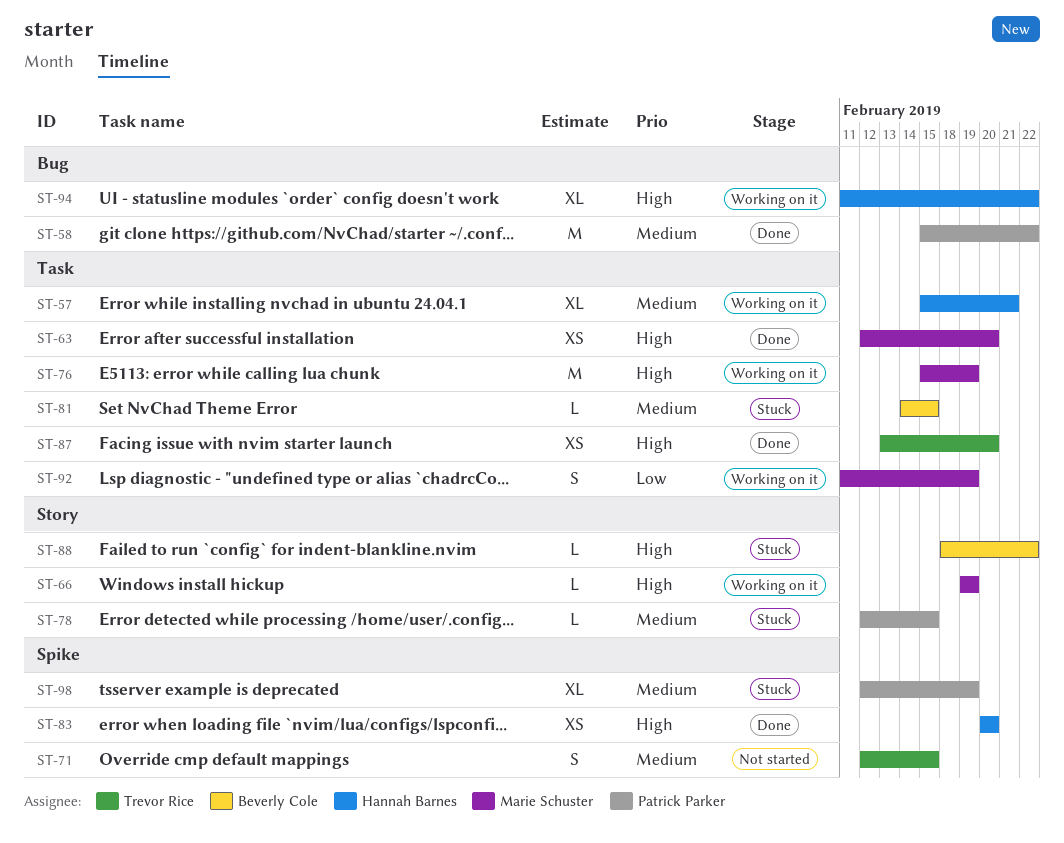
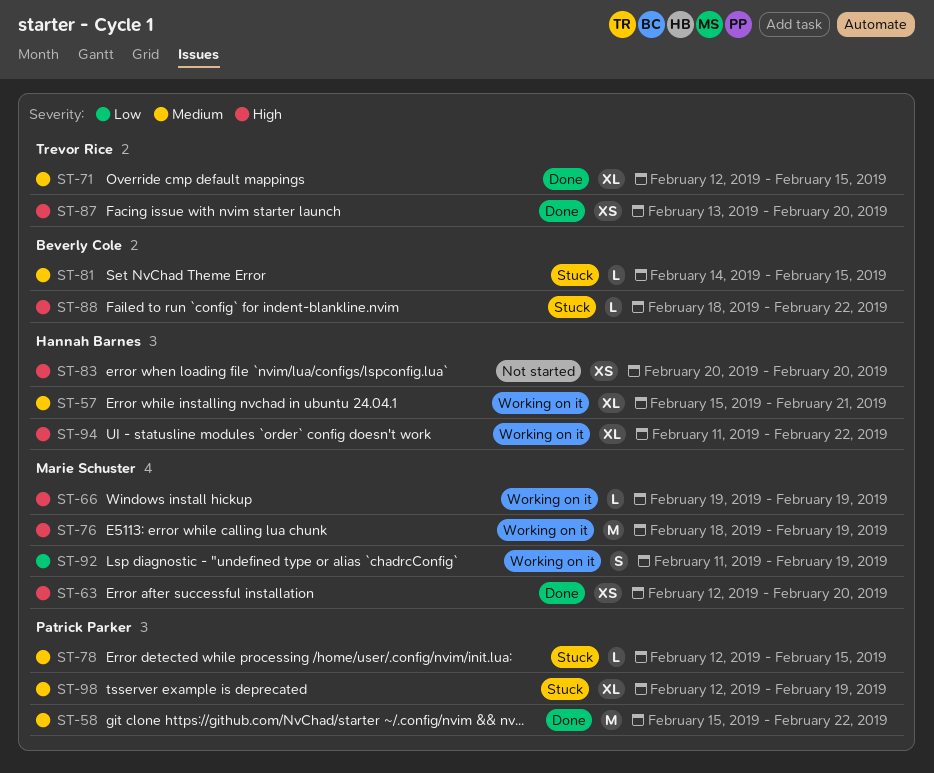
ST-71, status: Not started -> Done
ST-71, estimate: S -> XL
ST-76, start: Feb 15 -> Feb 18
ST-83, status: Done -> Not started

